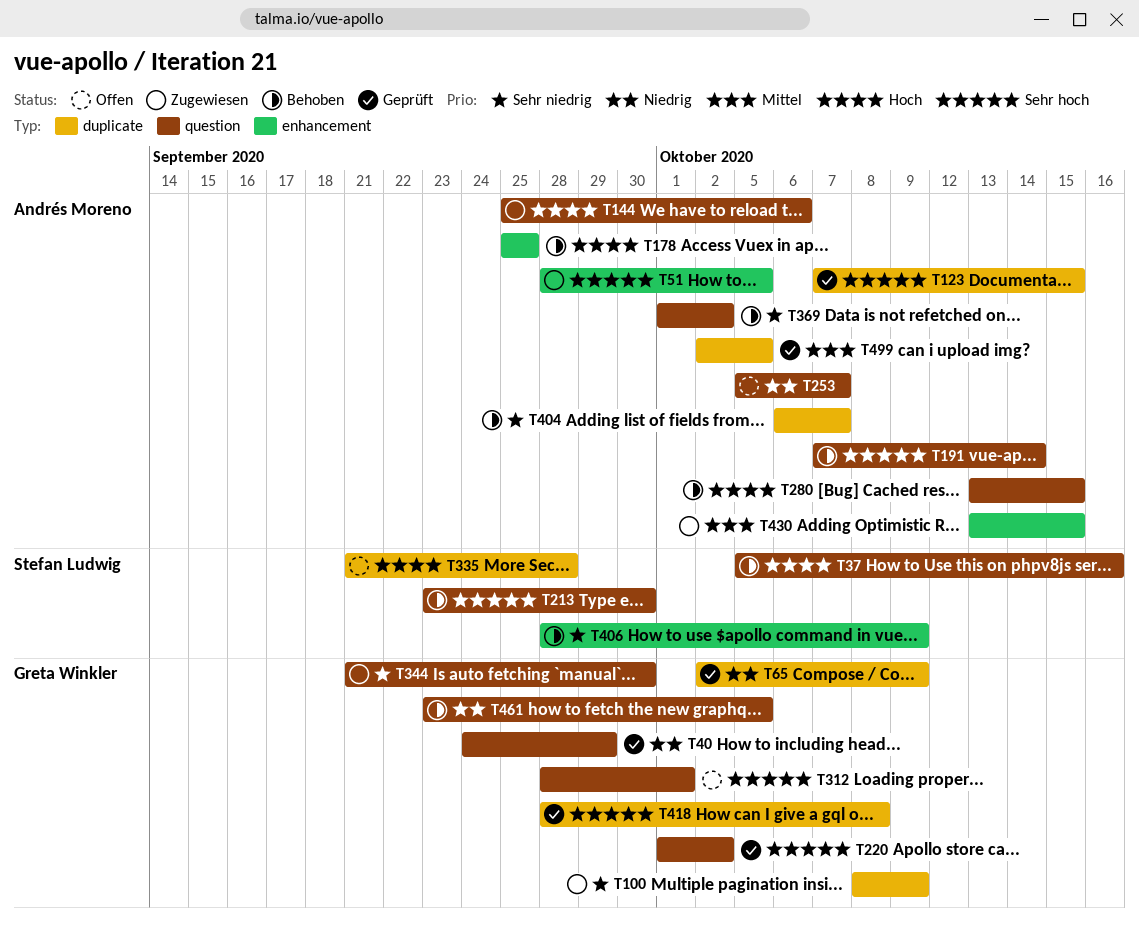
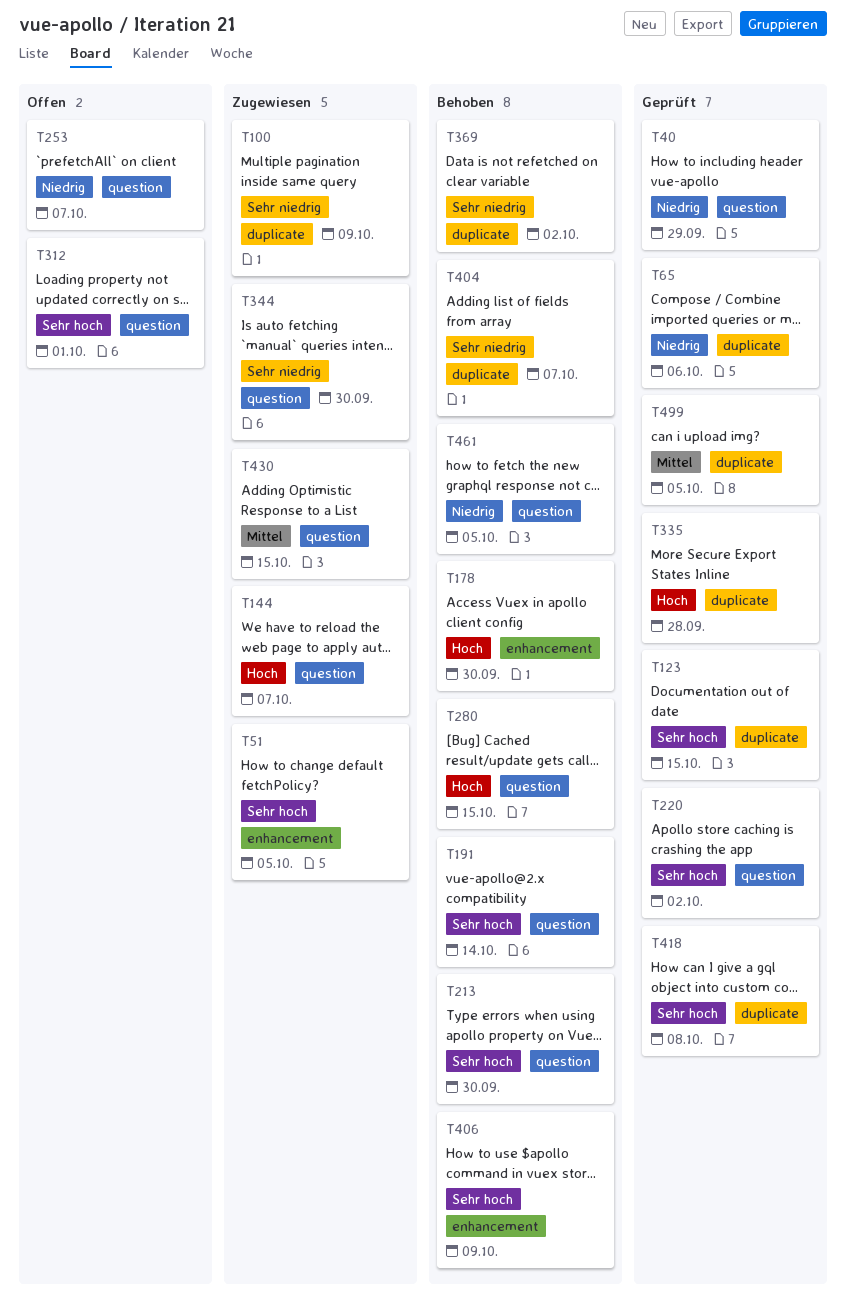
T37: present -> none
T65, due: Oct 9 -> Oct 6
T144, due: Oct 6 -> Oct 7
T178, due: Sep 25 -> Sep 30
T335, status: Offen -> Geprüft
T369, label: question -> duplicate
T406, priority: Sehr niedrig -> Sehr hoch
T430, label: enhancement -> question

